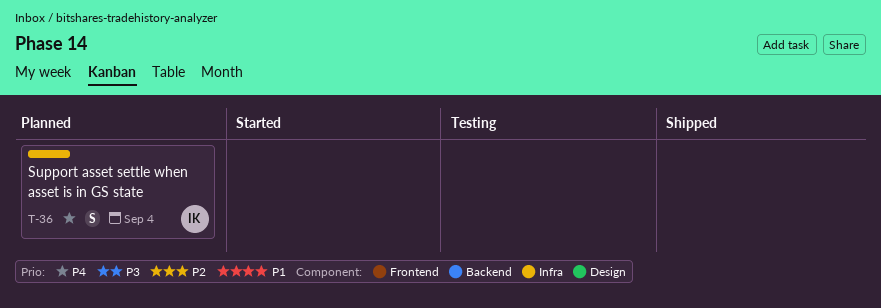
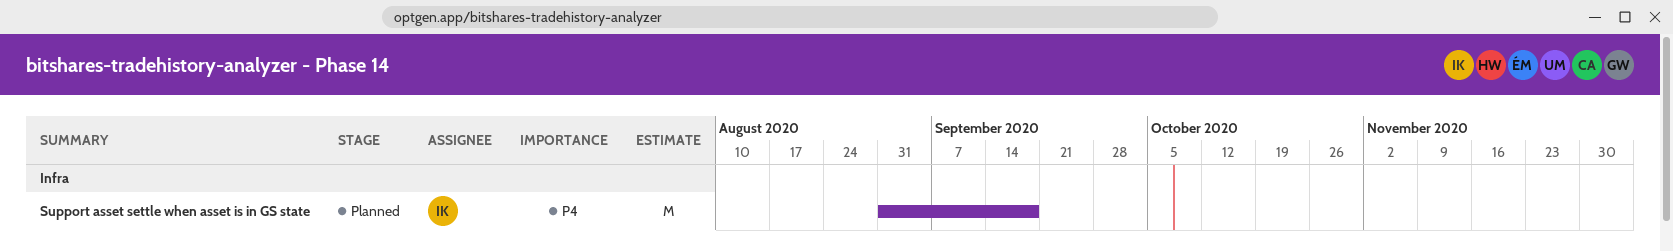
Support asset settle when asset is in GS state, estimate: S -> M
Support asset settle when asset is in GS state, due: Sep 4 -> Sep 18

